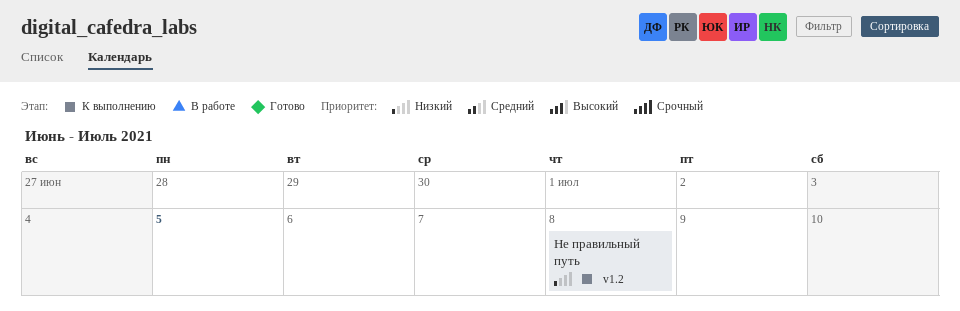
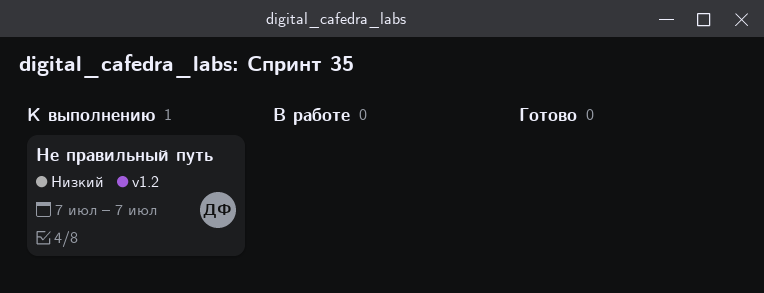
Не правильный путь, due: Jul 8 -> Jul 7

